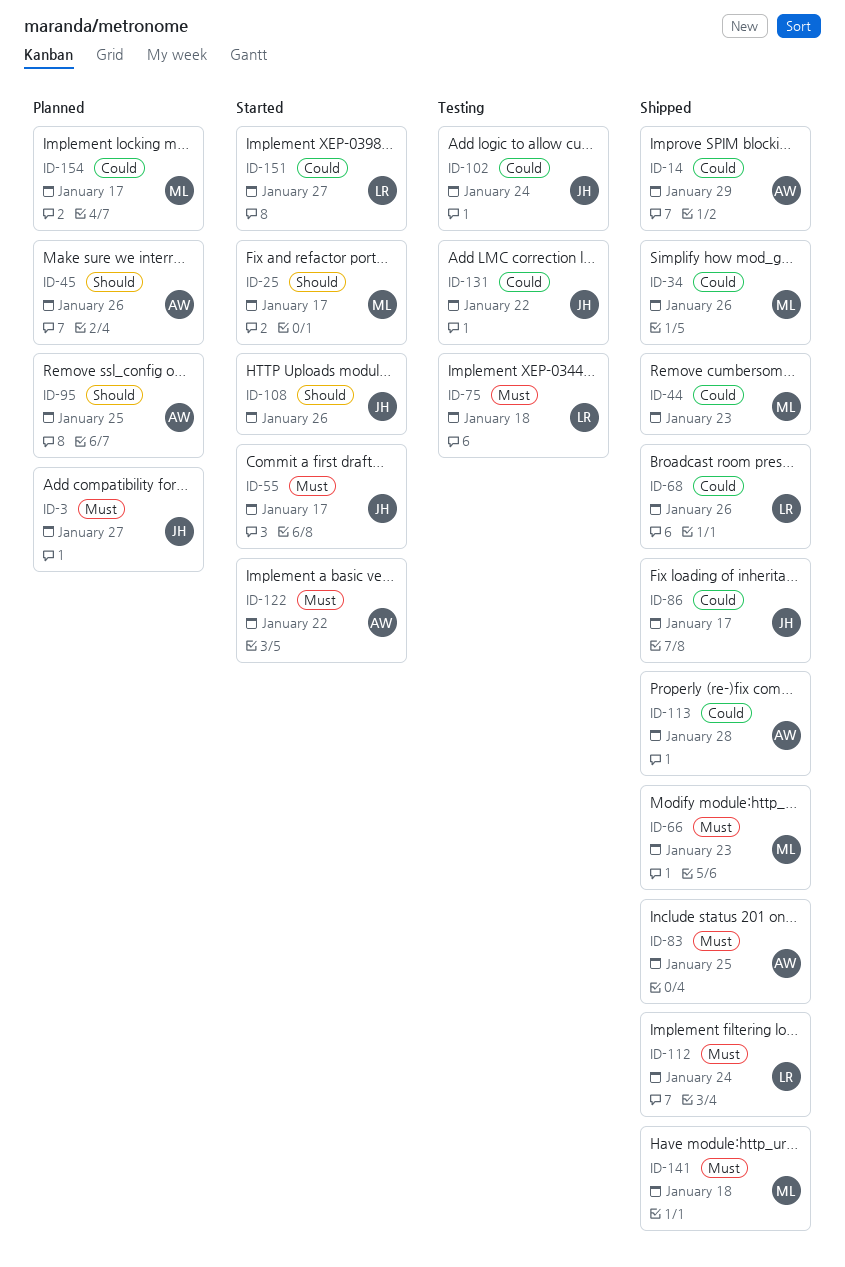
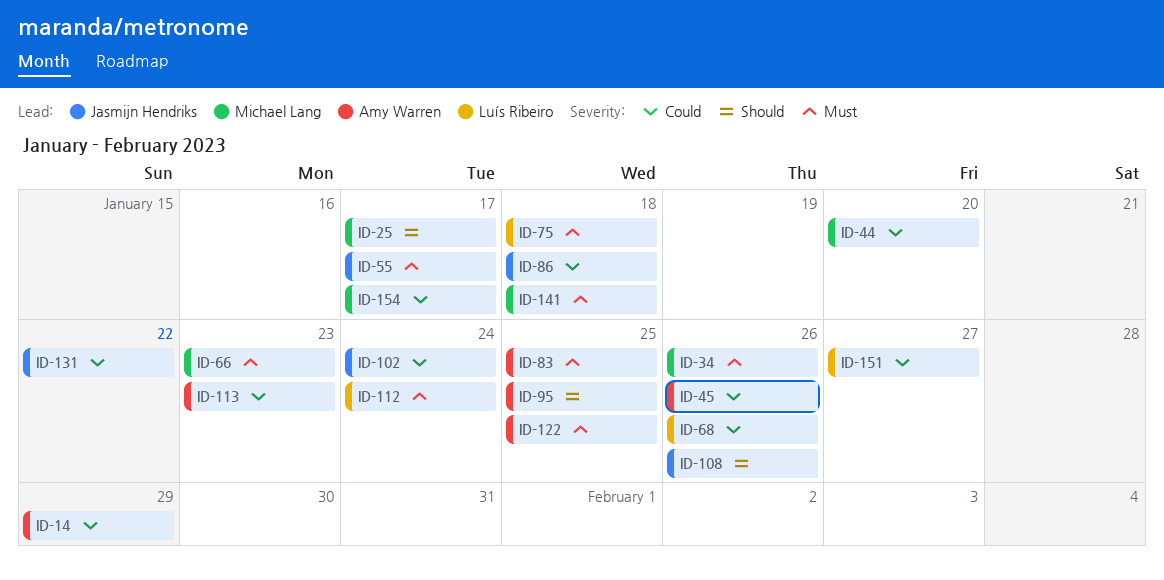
ID-3: present -> none
ID-34, priority: Could -> Must
ID-44, due: Jan 23 -> Jan 20
ID-45, priority: Should -> Could
ID-86, due: Jan 17 -> Jan 18
ID-113, due: Jan 28 -> Jan 23
ID-122, due: Jan 22 -> Jan 25

